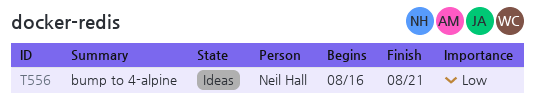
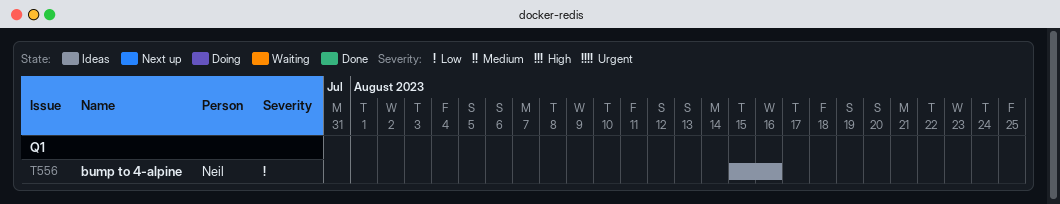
T556, start: Aug 16 -> Aug 15
T556, due: Aug 21 -> Aug 16

